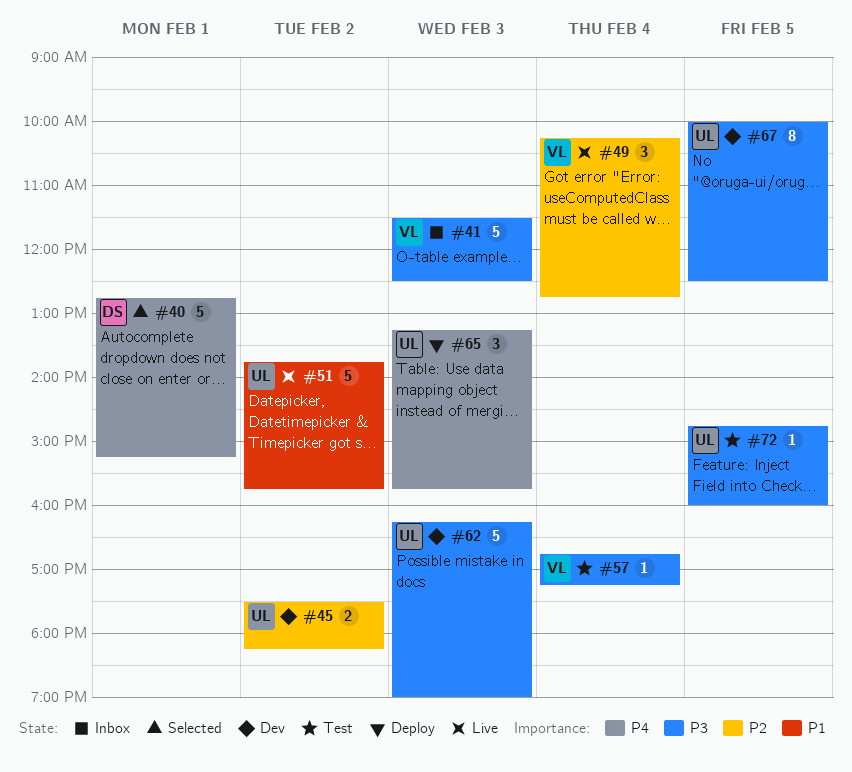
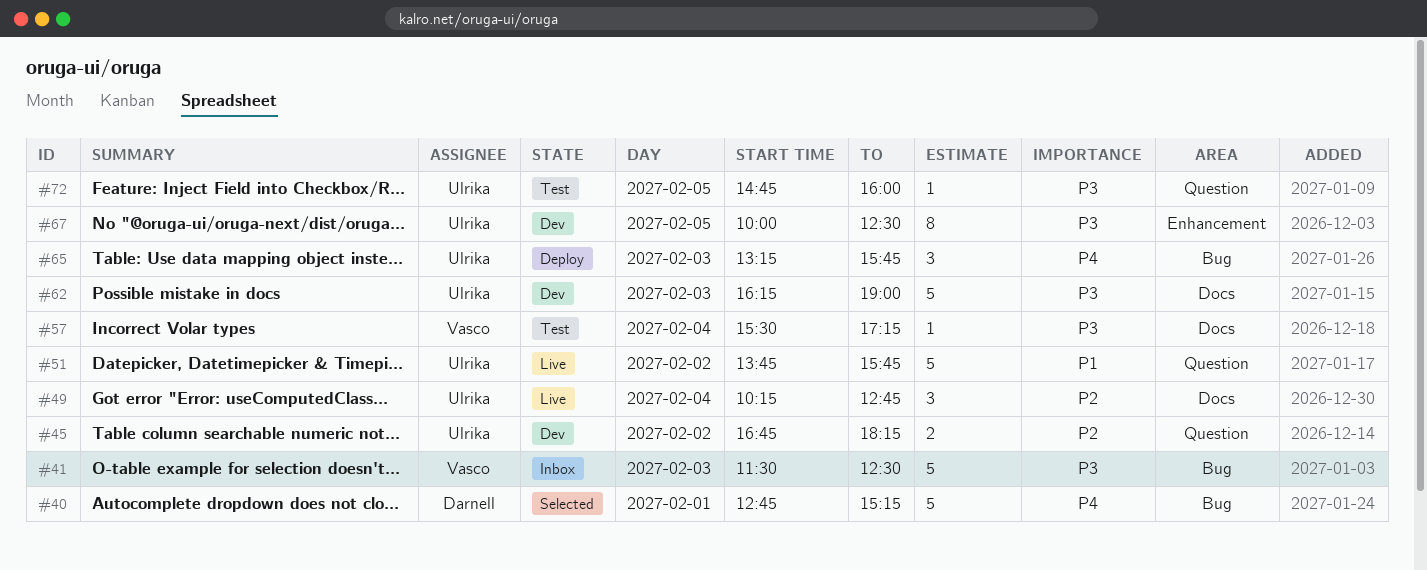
#45, begins: 17:30 -> 16:45
#49, owner: Vasco -> Ulrika
#57, begins: 16:45 -> 15:30

